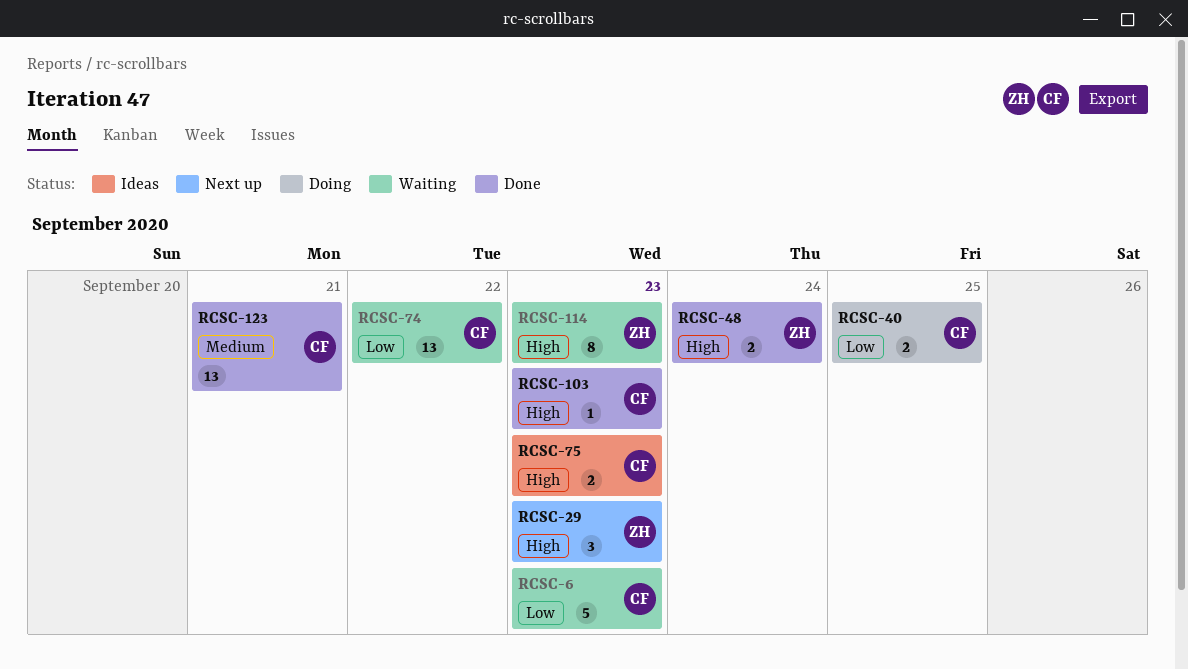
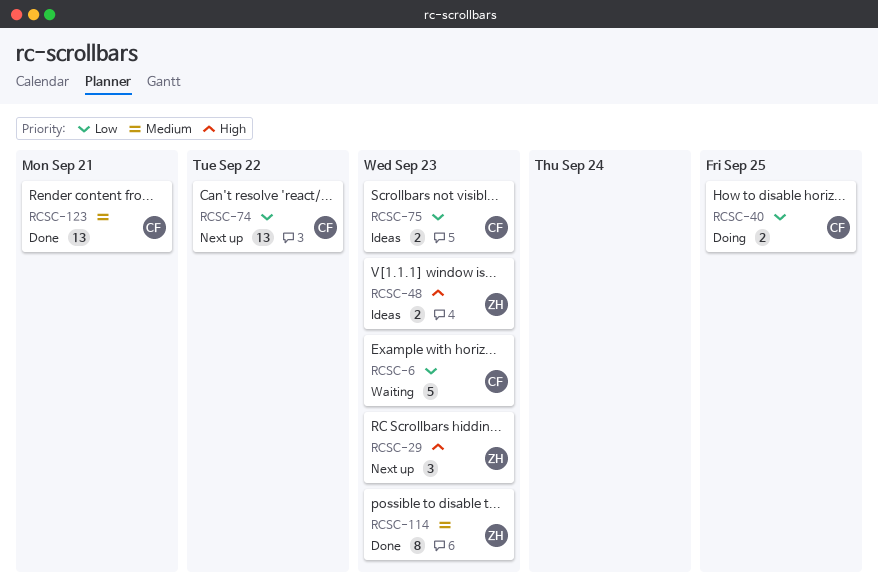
RCSC-48, status: Done -> Ideas
RCSC-48, due: Sep 24 -> Sep 23
RCSC-74, status: Waiting -> Next up
RCSC-75, priority: High -> Low
RCSC-103: present -> none
RCSC-114, status: Waiting -> Done
RCSC-114, priority: High -> Medium

